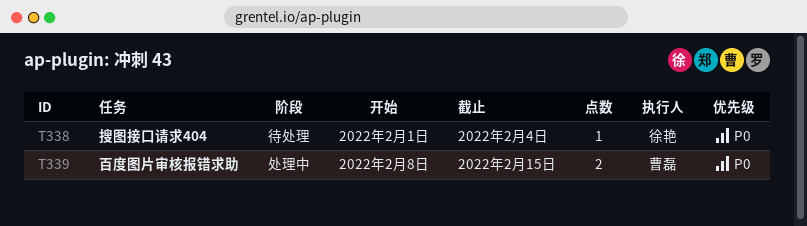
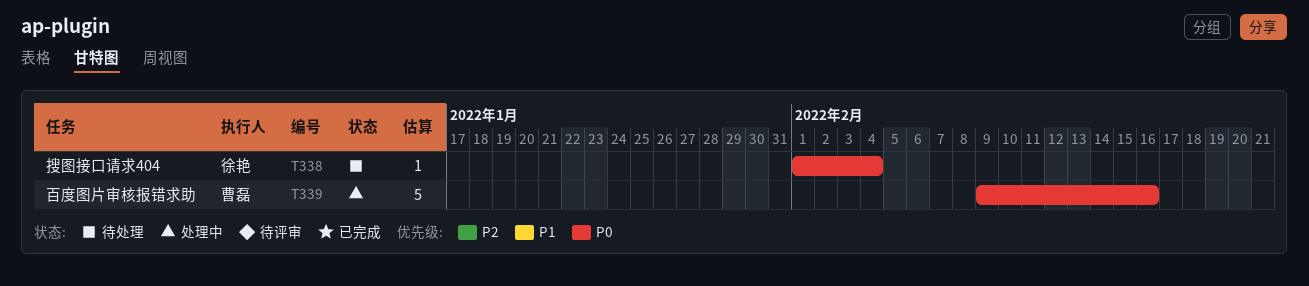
T339, estimate: 2 -> 5
T339, start: Feb 8 -> Feb 9
T339, due: Feb 15 -> Feb 16

